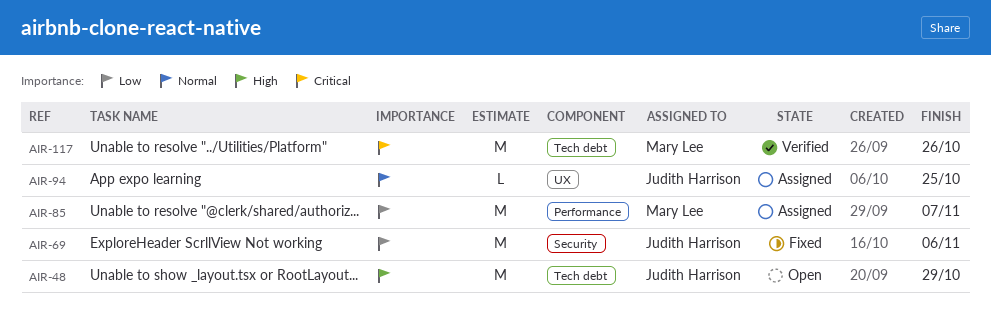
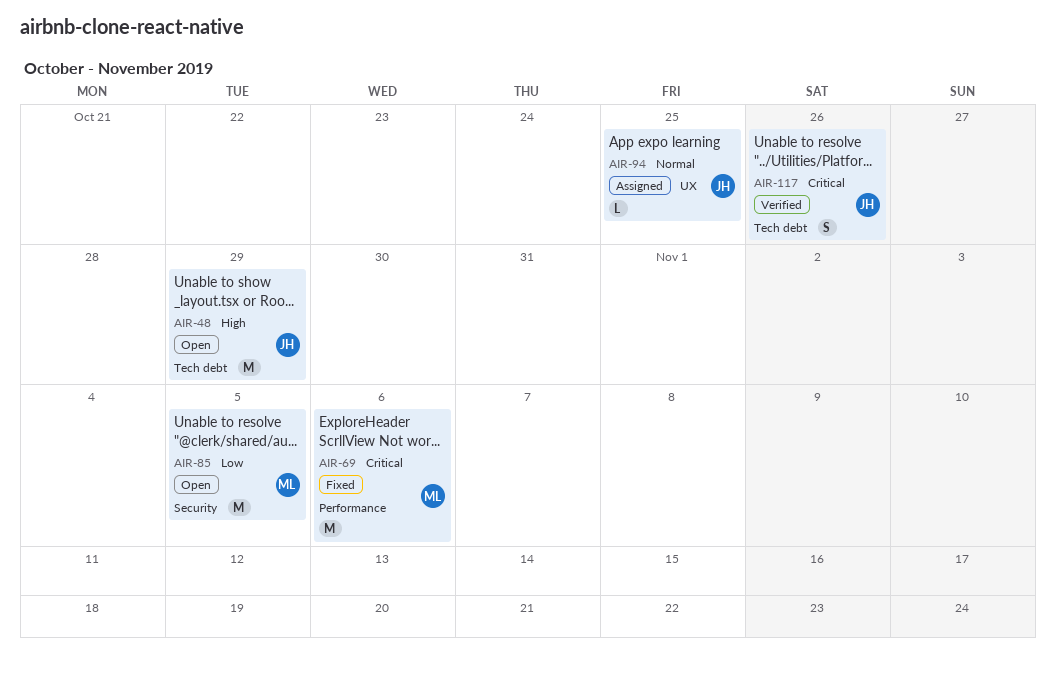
AIR-69, owner: Judith Harrison -> Mary Lee
AIR-69, priority: Low -> Critical
AIR-69, label: Security -> Performance
AIR-85, status: Assigned -> Open
AIR-85, label: Performance -> Security
AIR-85, due: Nov 7 -> Nov 5
AIR-117, owner: Mary Lee -> Judith Harrison
AIR-117, estimate: M -> S

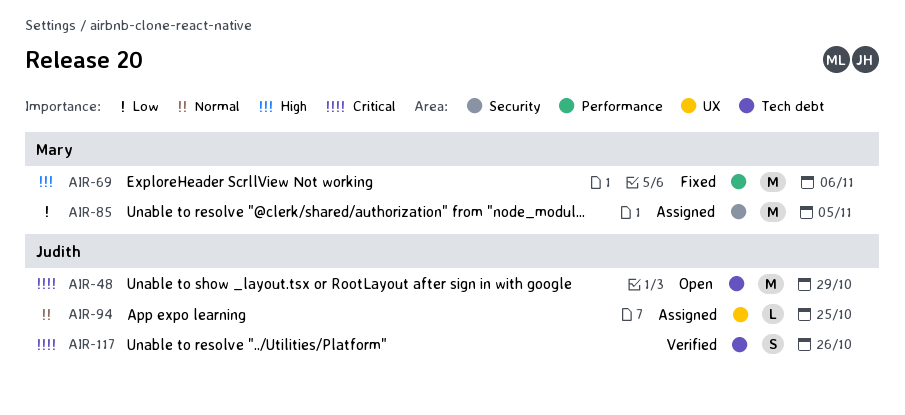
AIR-48, priority: High -> Critical
AIR-69, priority: Critical -> High
AIR-85, status: Open -> Assigned

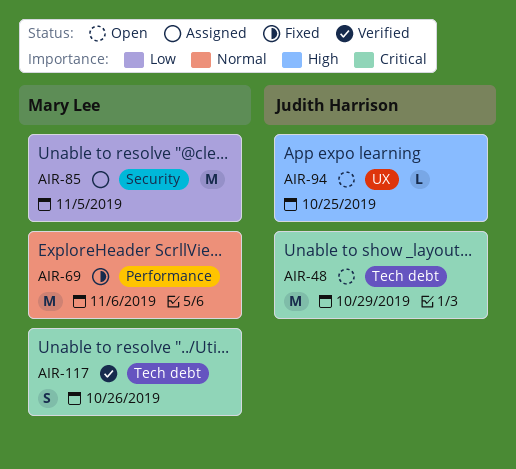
AIR-69, priority: High -> Normal
AIR-94, status: Assigned -> Open
AIR-94, priority: Normal -> High
AIR-117, owner: Judith Harrison -> Mary Lee

